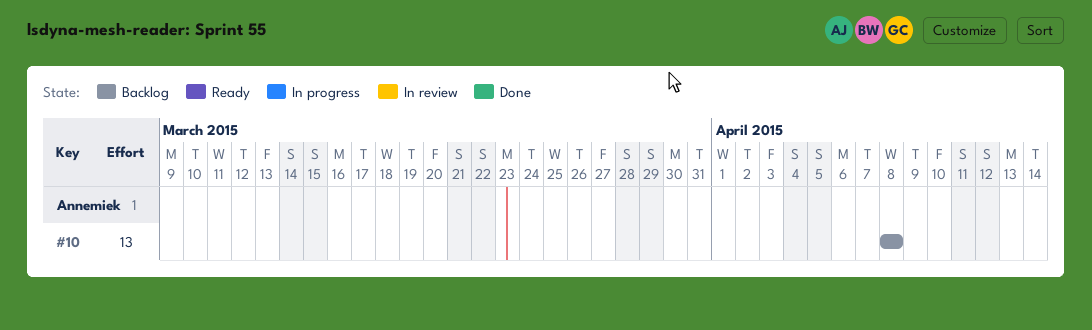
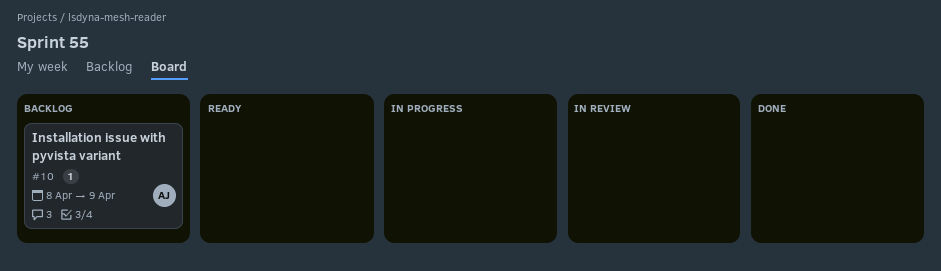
#10, estimate: 13 -> 1
#10, due: Apr 8 -> Apr 9

